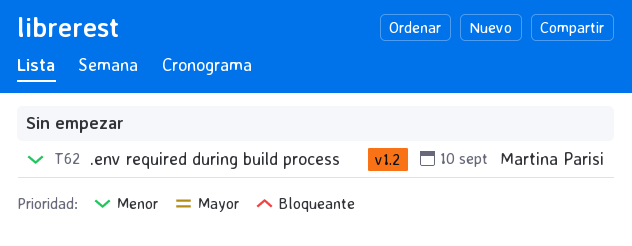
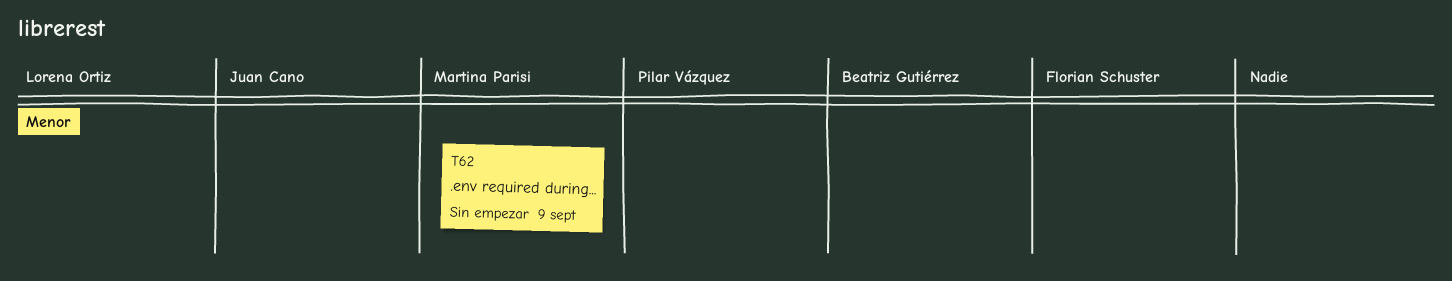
T62, due: Sep 10 -> Sep 9

